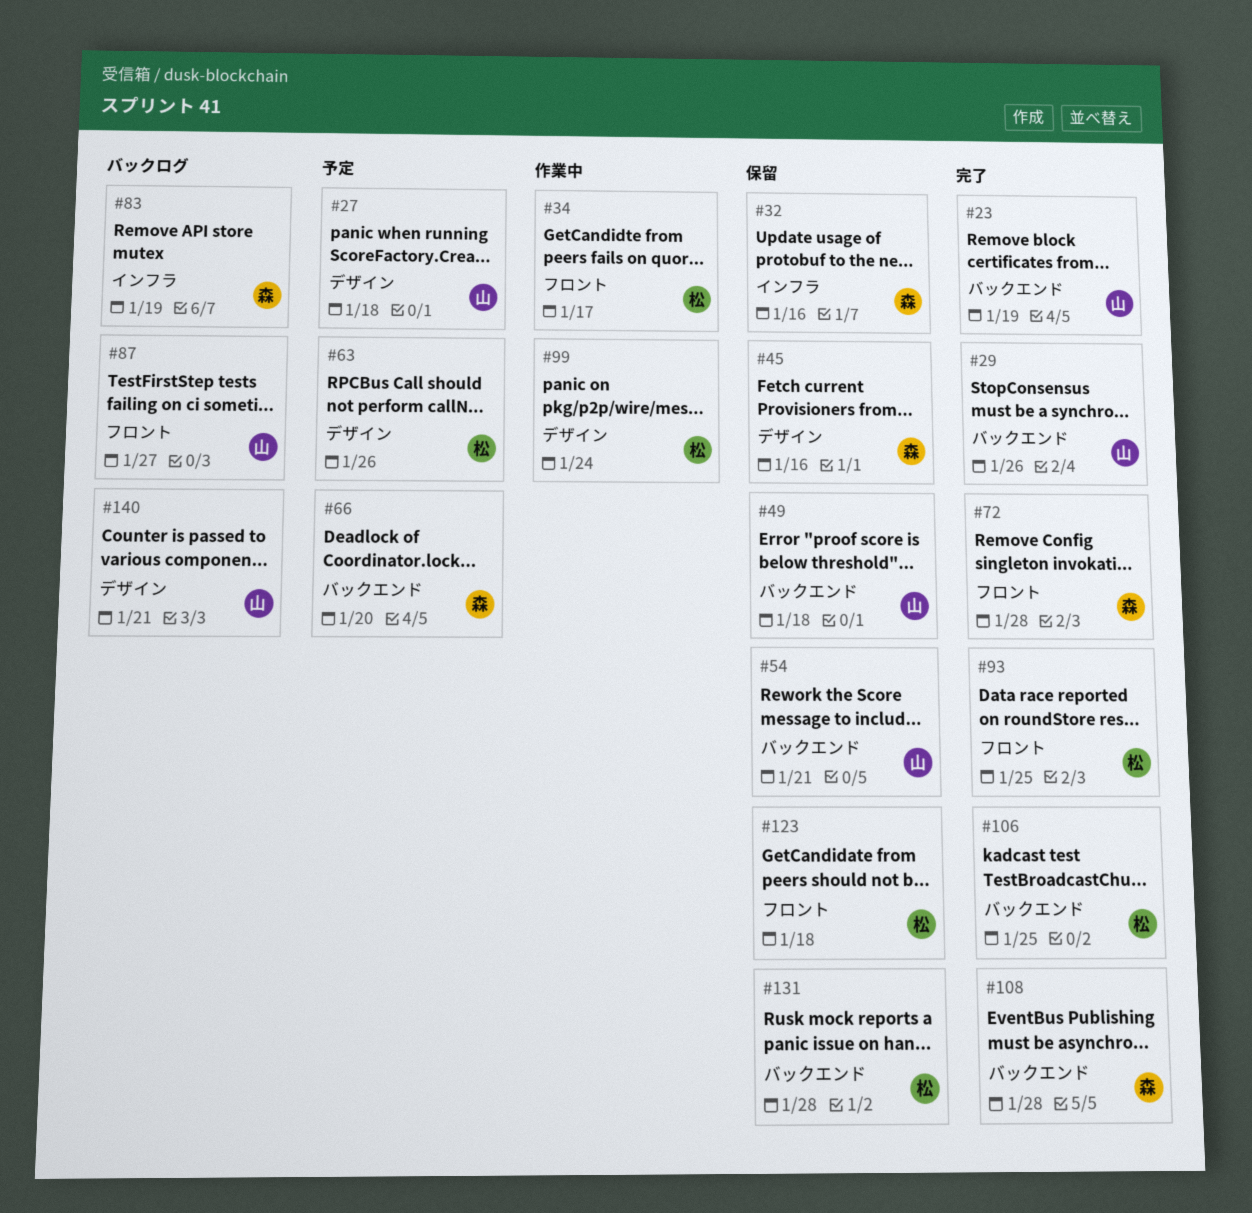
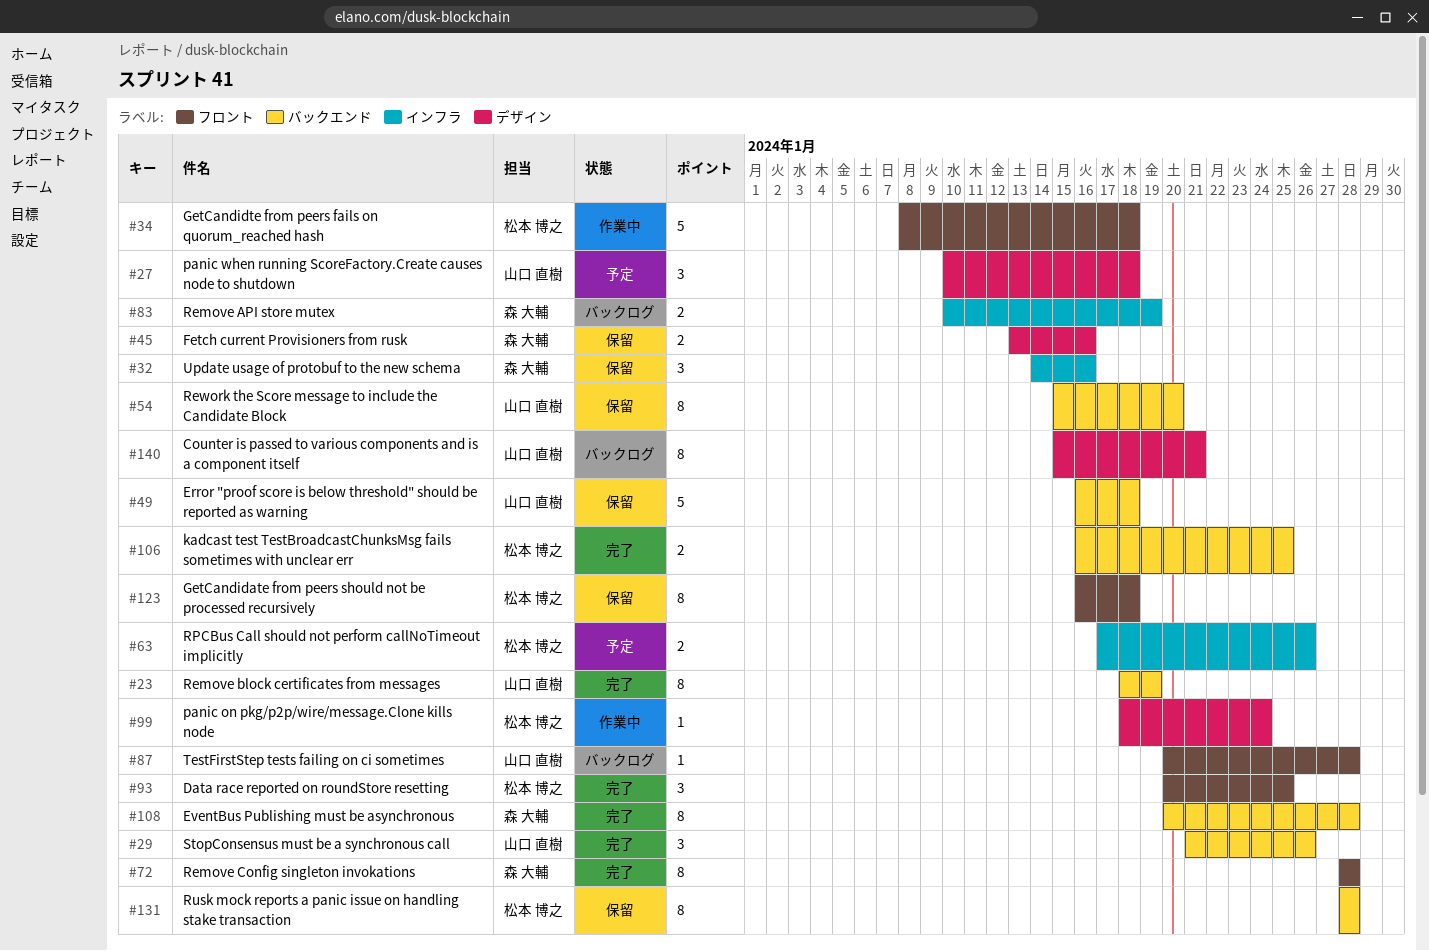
#34, due: Jan 17 -> Jan 18
#54, due: Jan 21 -> Jan 20
#63, label: デザイン -> インフラ
#66: present -> none
#87, due: Jan 27 -> Jan 28

